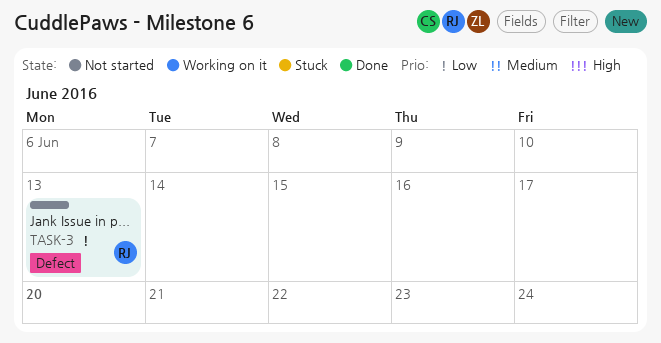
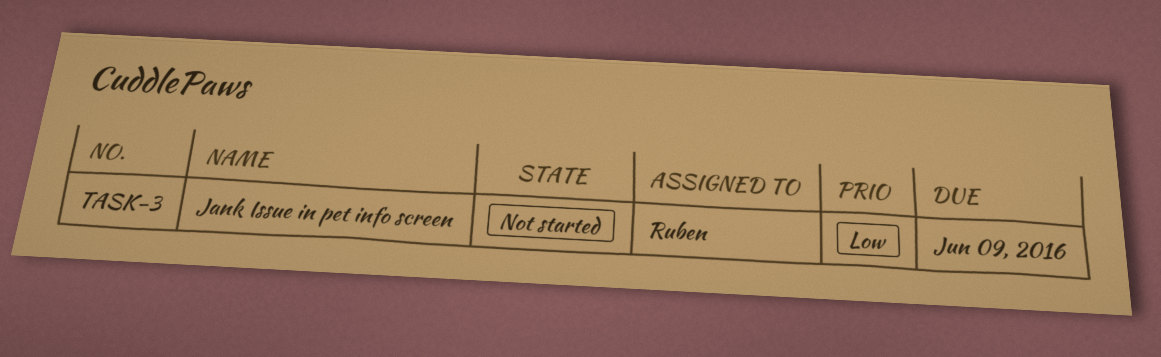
TASK-3, due: Jun 13 -> Jun 9

